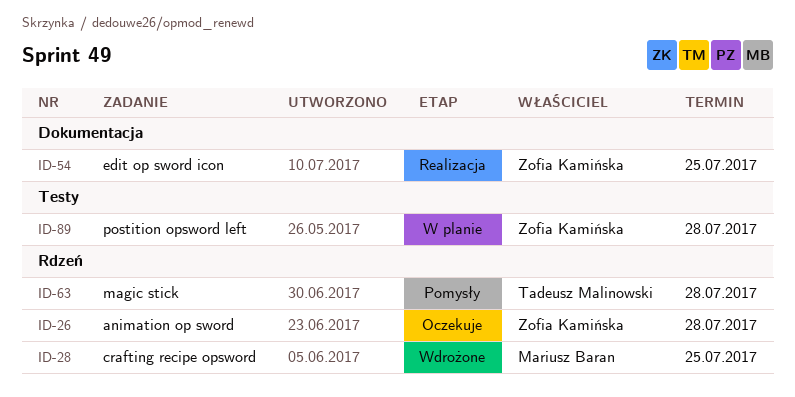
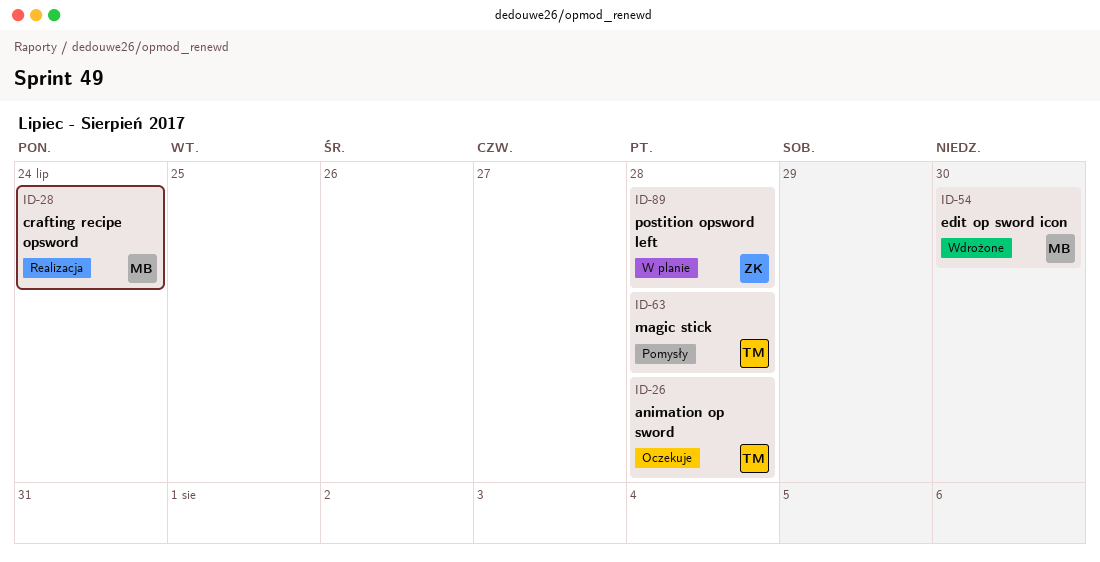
ID-26, owner: Zofia Kamińska -> Tadeusz Malinowski
ID-28, status: Wdrożone -> Realizacja
ID-28, due: Jul 25 -> Jul 24
ID-54, status: Realizacja -> Wdrożone
ID-54, owner: Zofia Kamińska -> Mariusz Baran
ID-54, due: Jul 25 -> Jul 30

